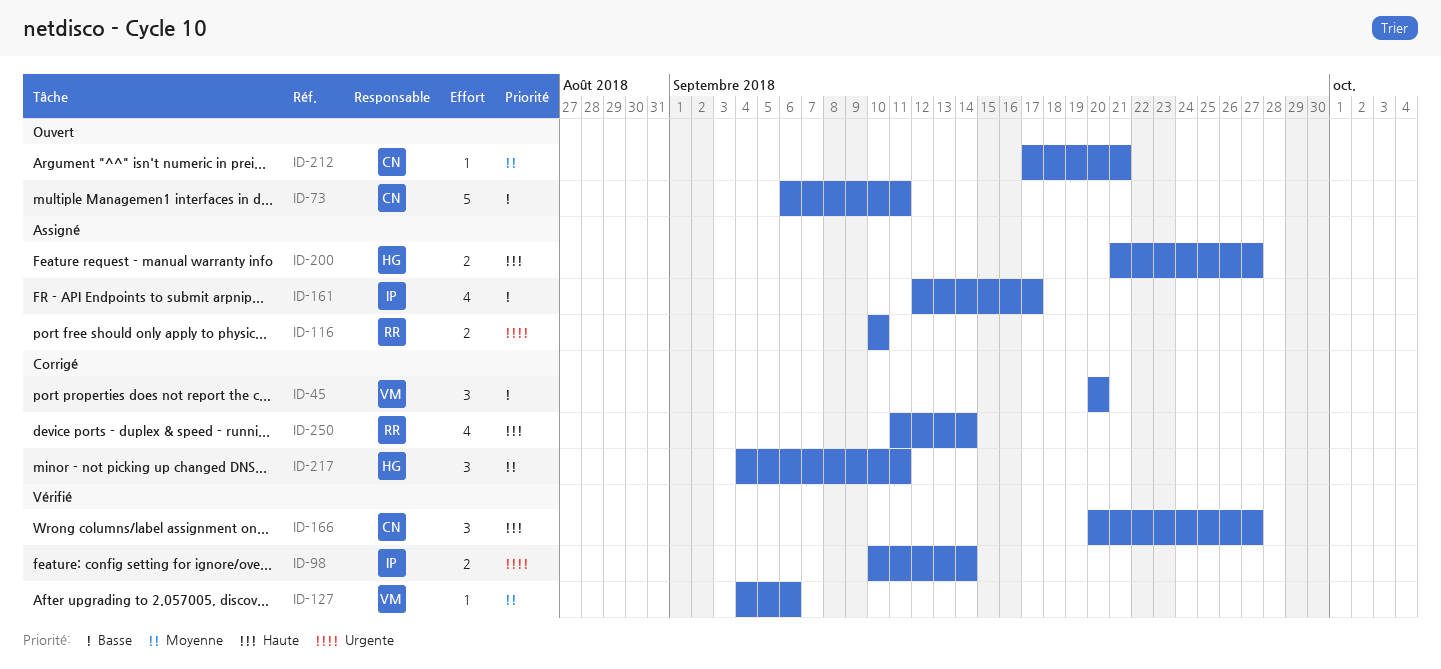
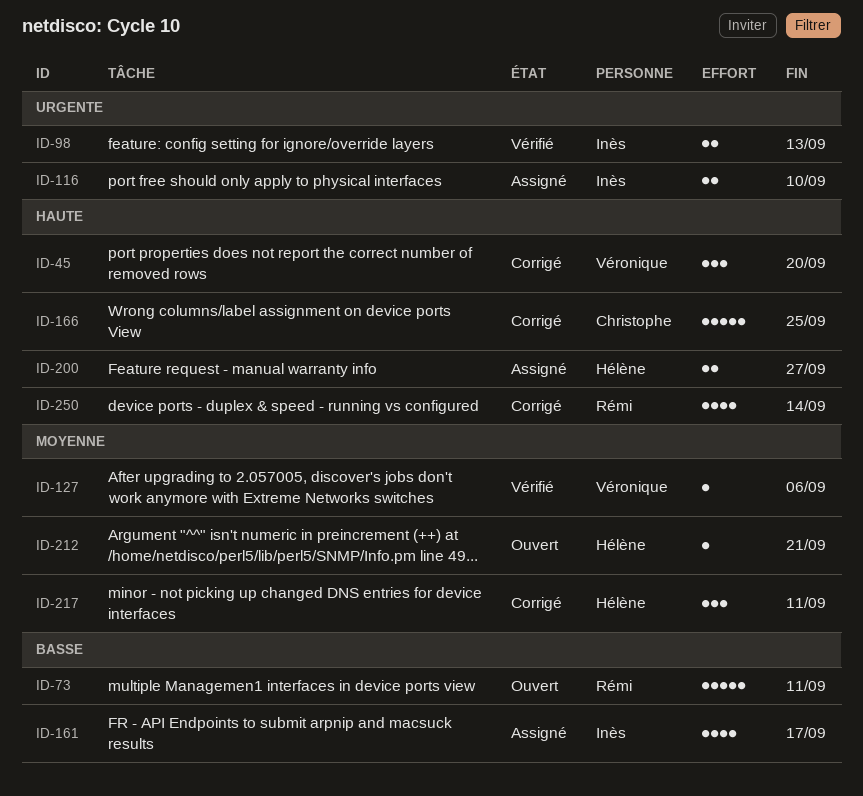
ID-45, priority: Basse -> Haute
ID-73, owner: Christophe -> Rémi
ID-98, due: Sep 14 -> Sep 13
ID-116, owner: Rémi -> Inès
ID-166, status: Vérifié -> Corrigé
ID-166, estimate: 3 -> 5
ID-166, due: Sep 27 -> Sep 25
ID-212, owner: Christophe -> Hélène

